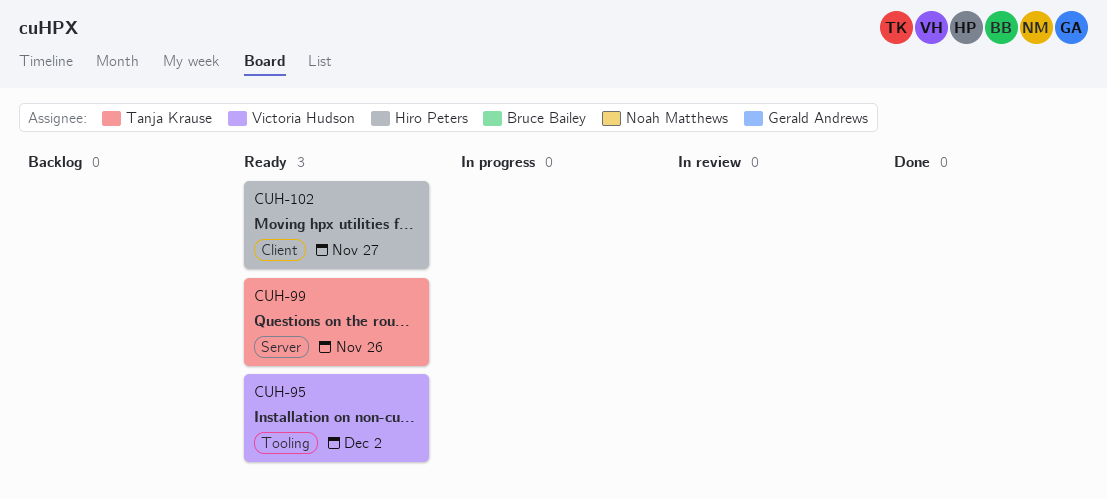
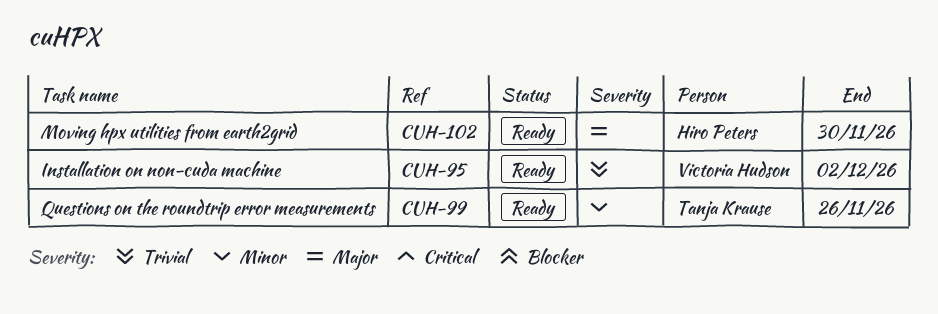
CUH-102, due: Nov 27 -> Nov 30

